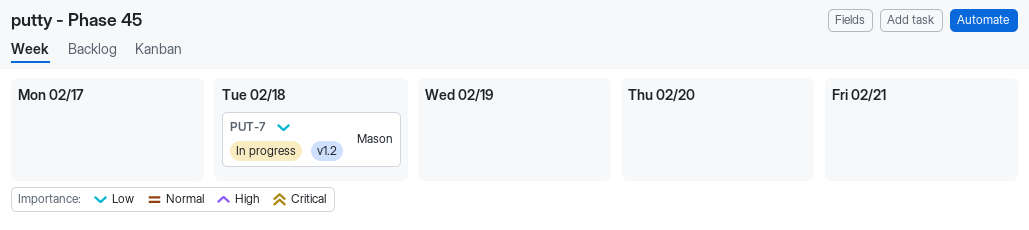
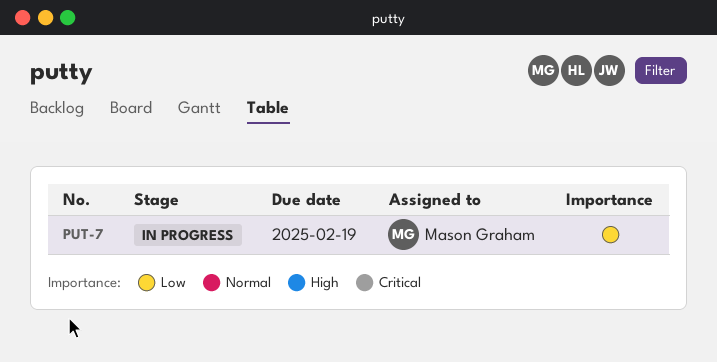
PUT-7, due: Feb 18 -> Feb 19

